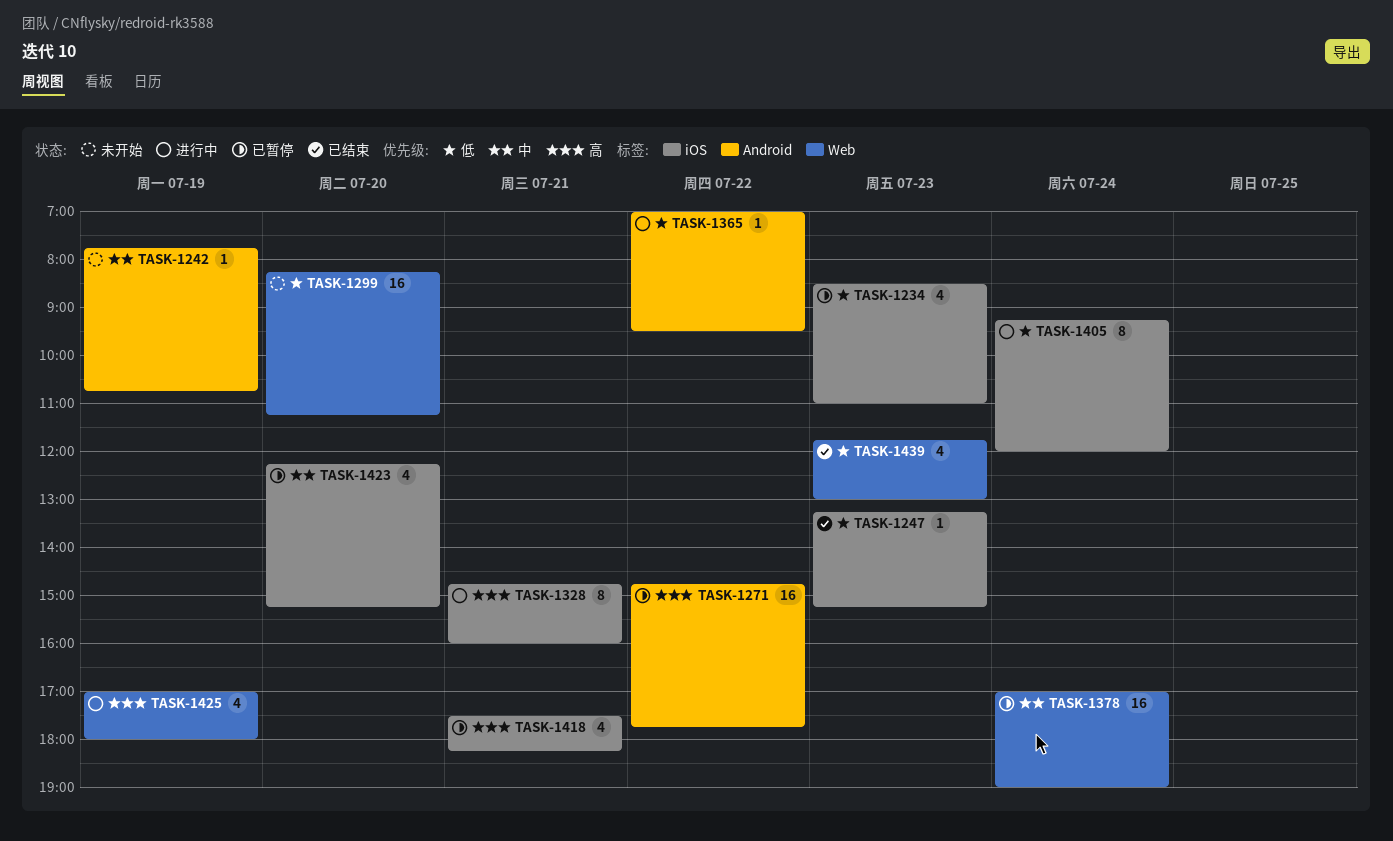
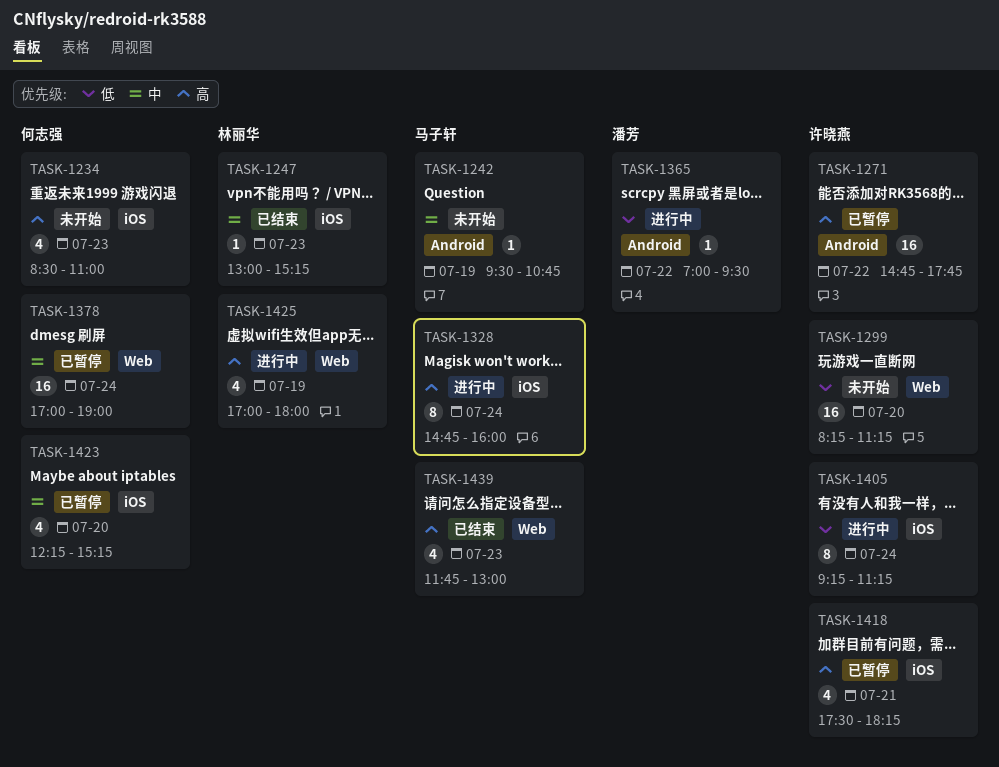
TASK-1234, status: 已暂停 -> 未开始
TASK-1234, priority: 低 -> 高
TASK-1242, begins: 07:45 -> 09:30
TASK-1247, priority: 低 -> 中
TASK-1247, begins: 13:15 -> 13:00
TASK-1328, day: Jul 21 -> Jul 24
TASK-1405, ends: 12:00 -> 11:15
TASK-1439, priority: 低 -> 高

